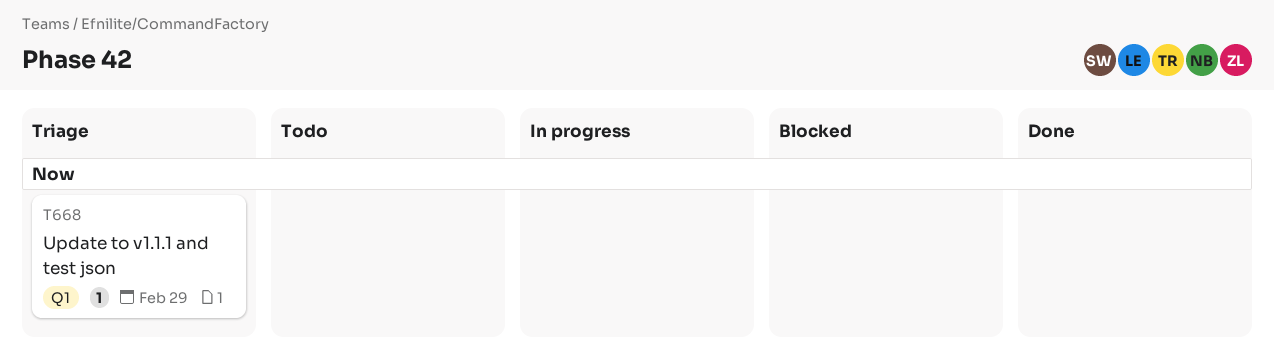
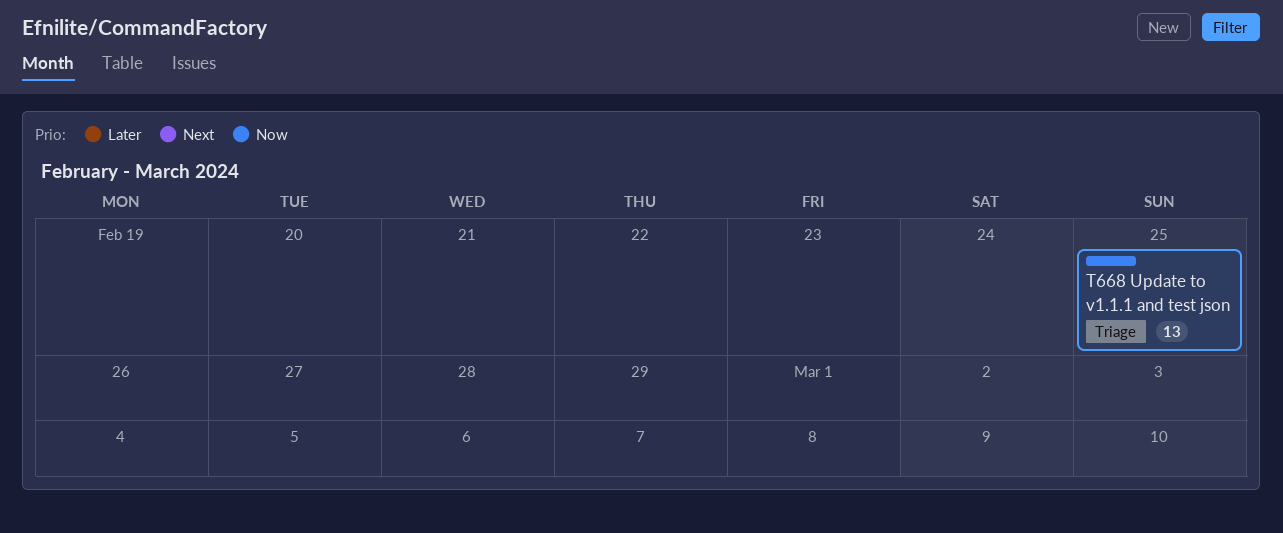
T668, estimate: 1 -> 13
T668, due: Feb 29 -> Feb 25

